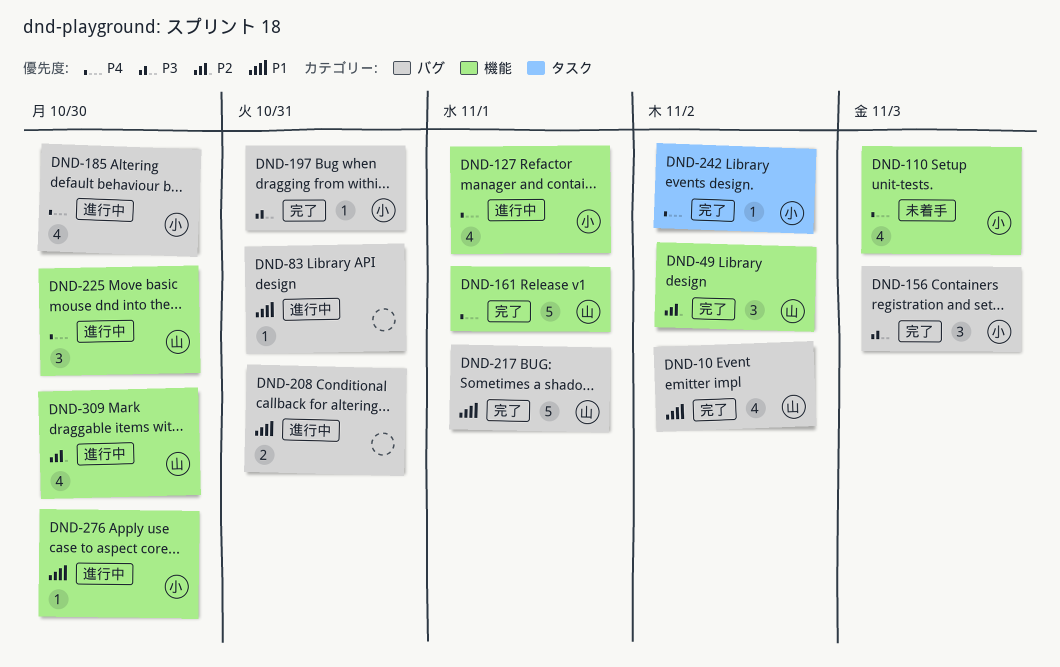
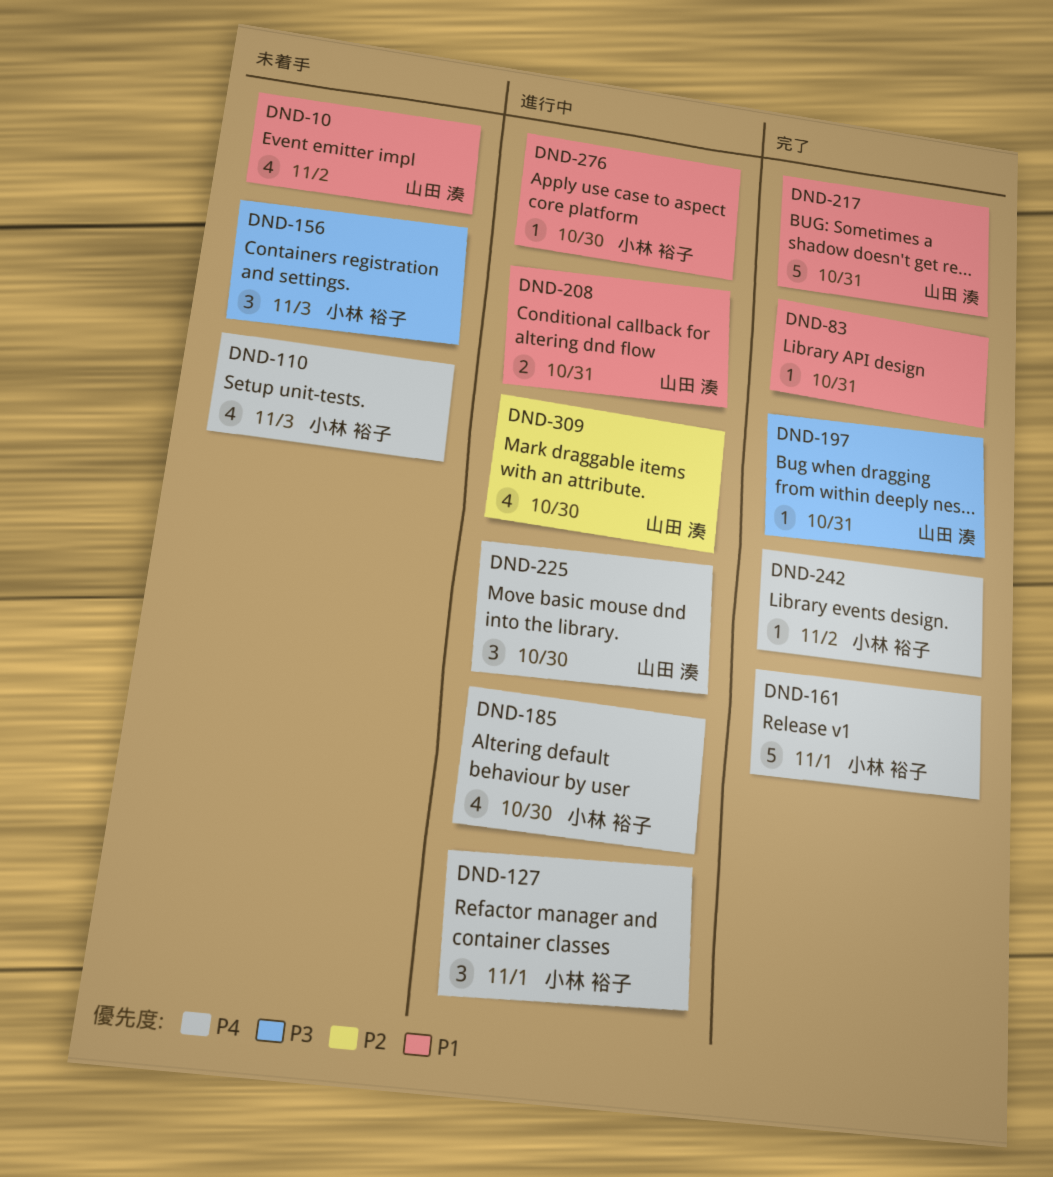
DND-10, status: 完了 -> 未着手
DND-49: present -> none
DND-83, status: 進行中 -> 完了
DND-127, estimate: 4 -> 3
DND-156, status: 完了 -> 未着手
DND-161, owner: 山田 湊 -> 小林 裕子
DND-197, owner: 小林 裕子 -> 山田 湊
DND-208, owner: none -> 山田 湊
DND-217, due: Nov 1 -> Oct 31

